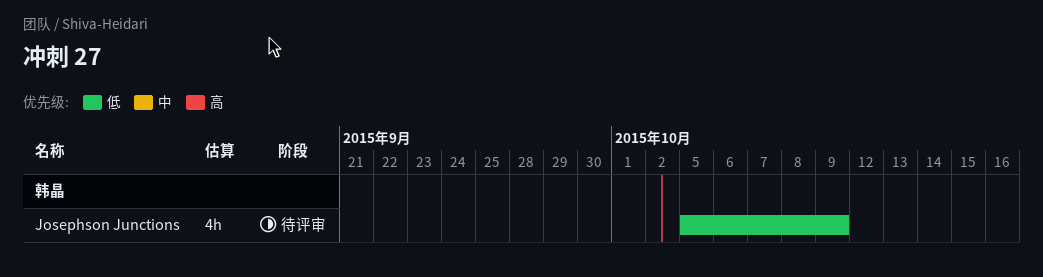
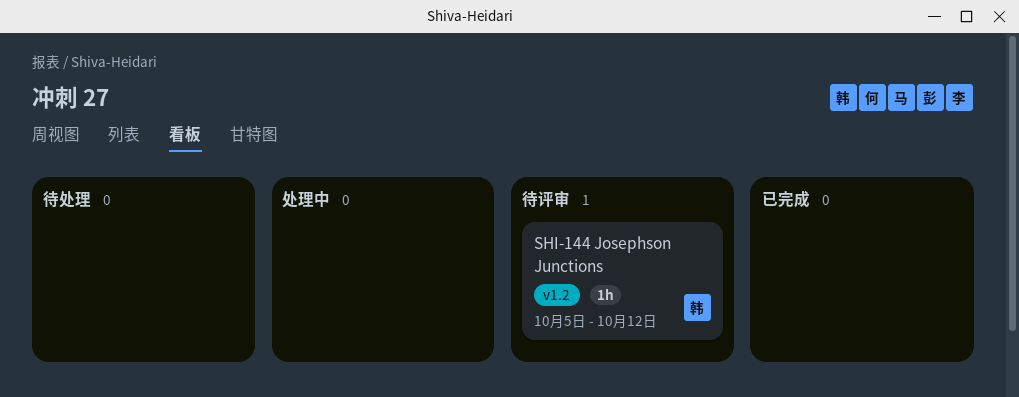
Josephson Junctions, estimate: 4h -> 1h
Josephson Junctions, due: Oct 9 -> Oct 12

